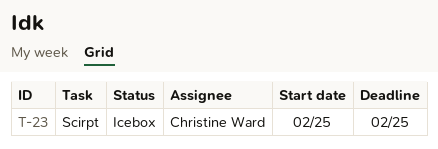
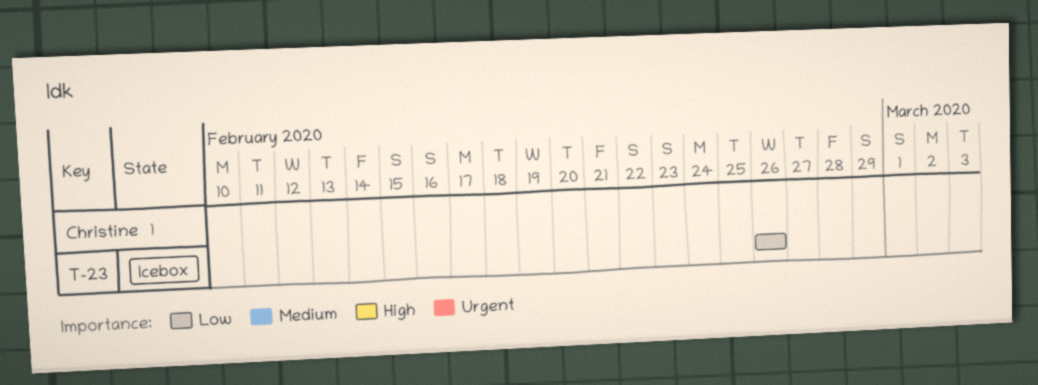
T-23, start: Feb 25 -> Feb 26
T-23, due: Feb 25 -> Feb 26

